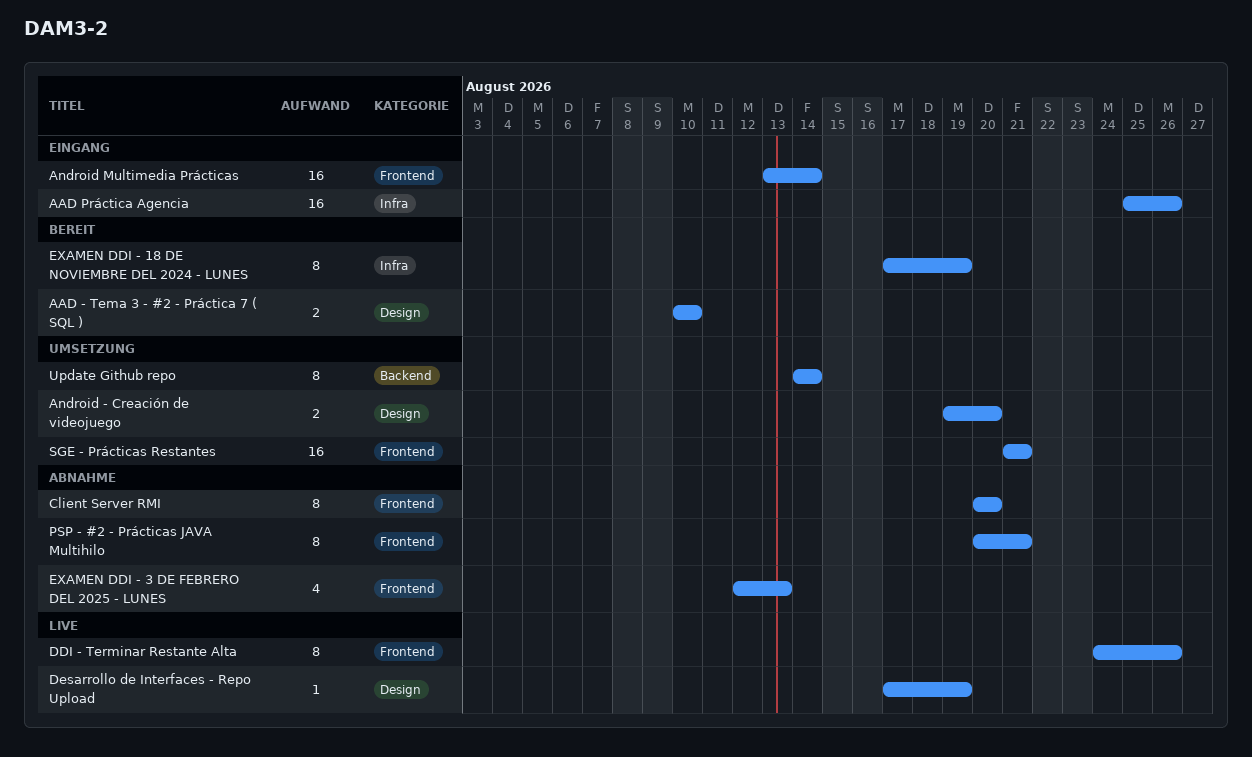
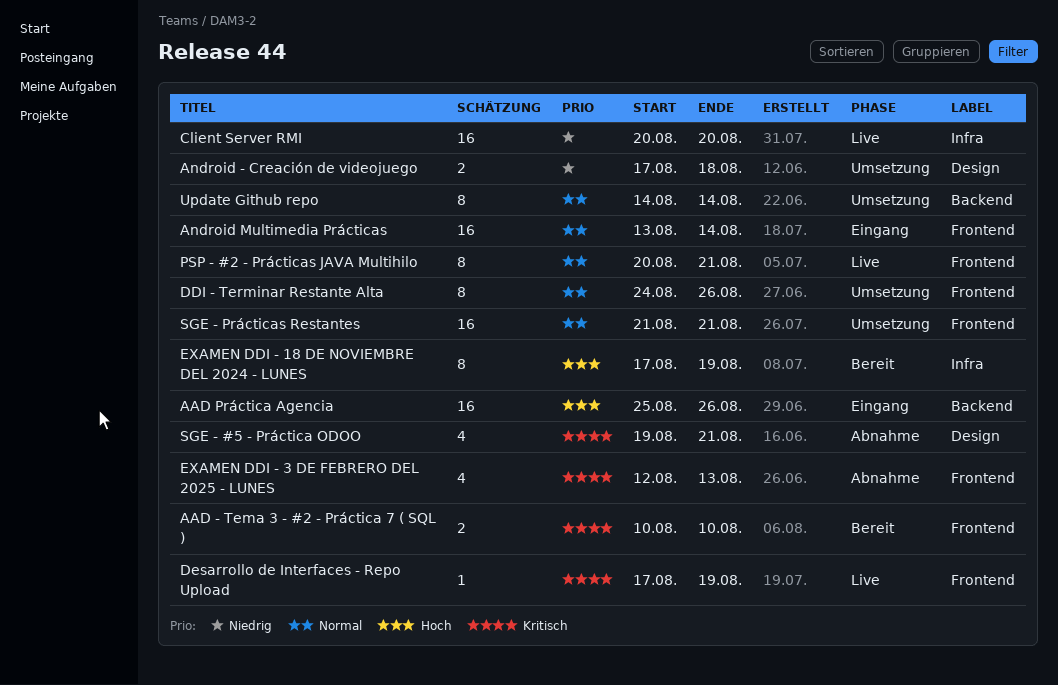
AAD - Tema 3 - #2 - Práctica 7 ( SQL ), label: Design -> Frontend
AAD Práctica Agencia, label: Infra -> Backend
Android - Creación de videojuego, start: Aug 19 -> Aug 17
Android - Creación de videojuego, due: Aug 20 -> Aug 18
Client Server RMI, status: Abnahme -> Live
Client Server RMI, label: Frontend -> Infra
Client Server RMI, estimate: 8 -> 16
DDI - Terminar Restante Alta, status: Live -> Umsetzung
Desarrollo de Interfaces - Repo Upload, label: Design -> Frontend
PSP - #2 - Prácticas JAVA Multihilo, status: Abnahme -> Live
SGE - #5 - Práctica ODOO: none -> present

